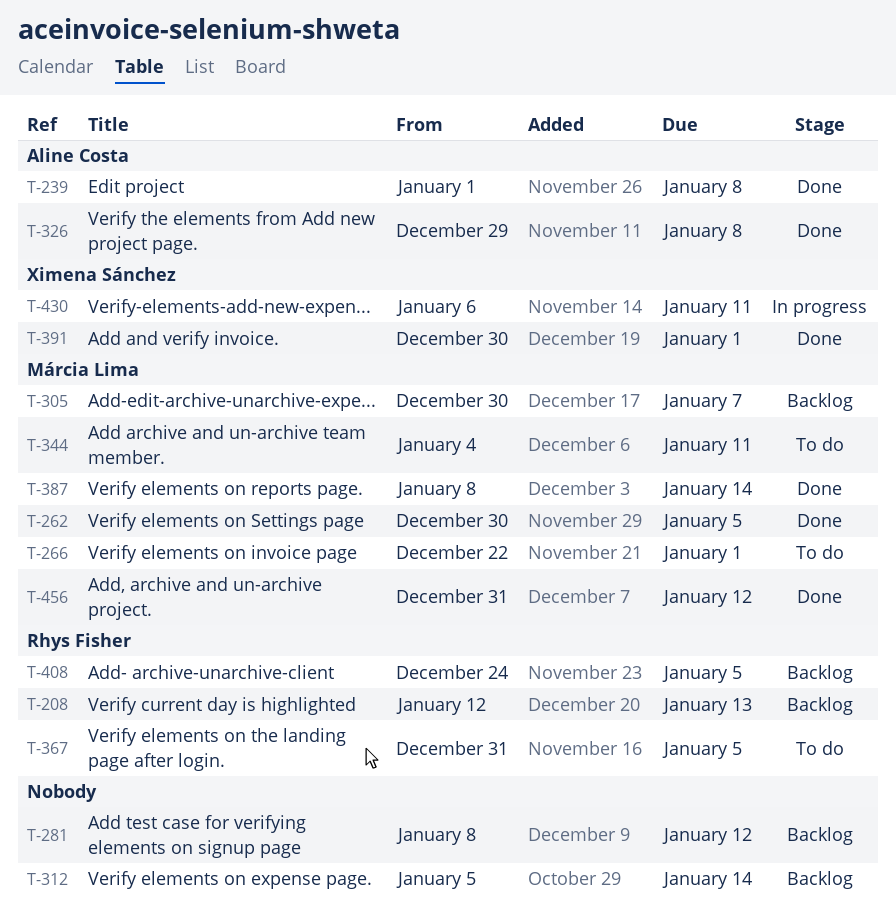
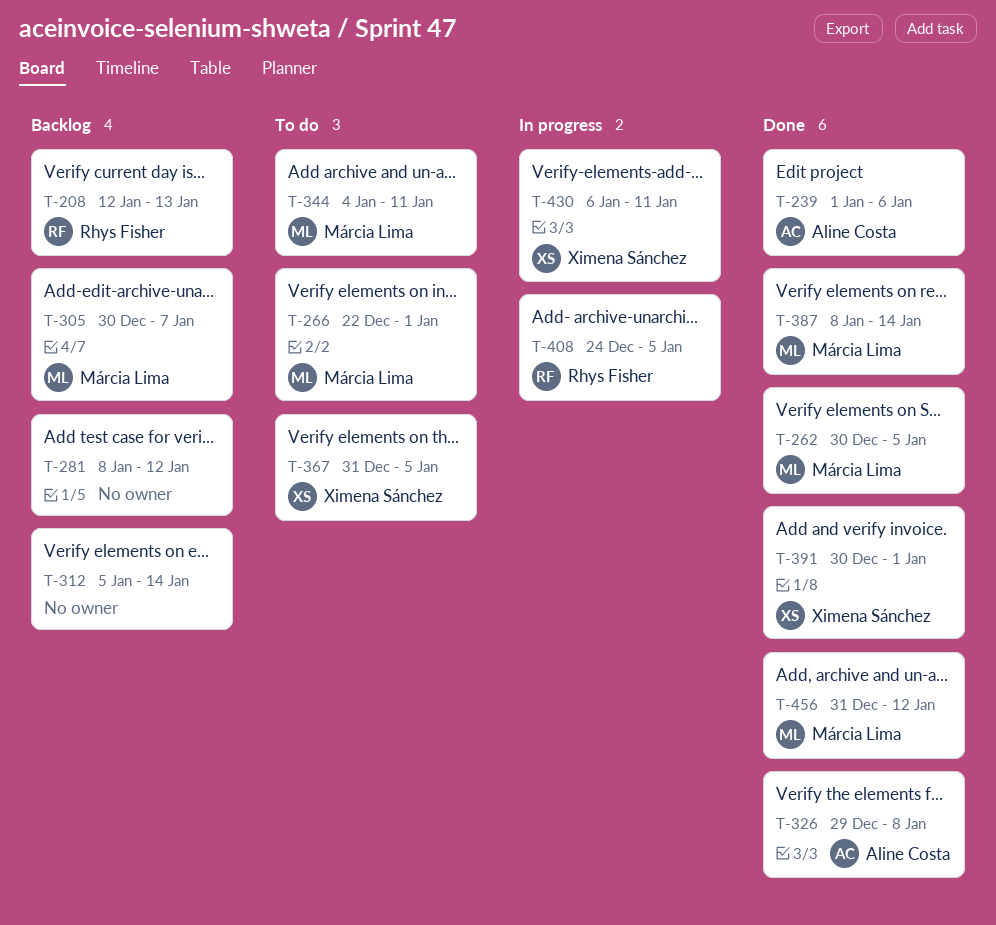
T-239, due: Jan 8 -> Jan 6
T-367, owner: Rhys Fisher -> Ximena Sánchez
T-408, status: Backlog -> In progress

